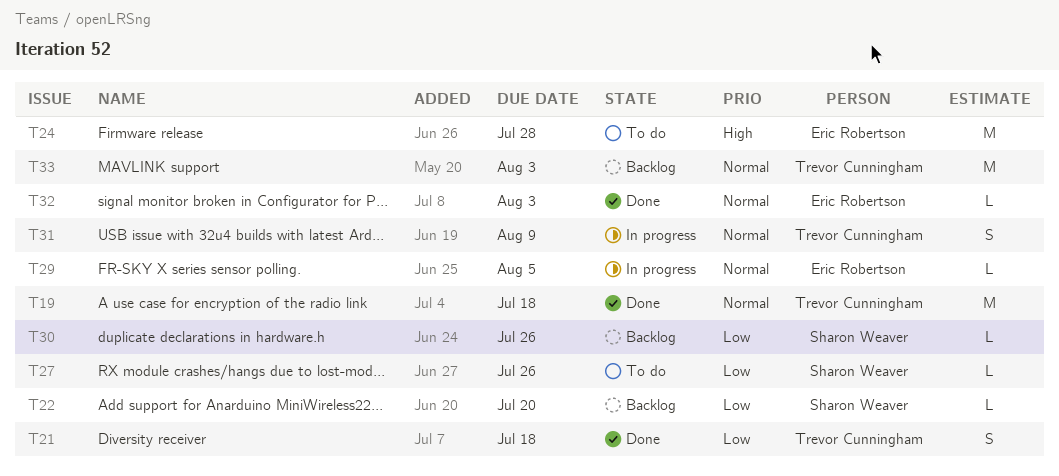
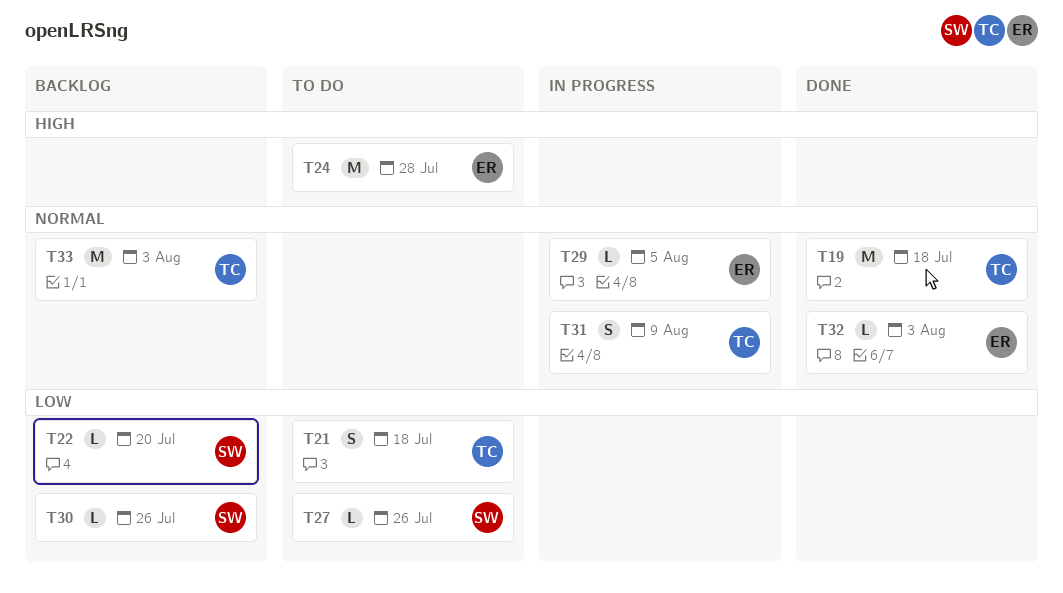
T21, status: Done -> To do

